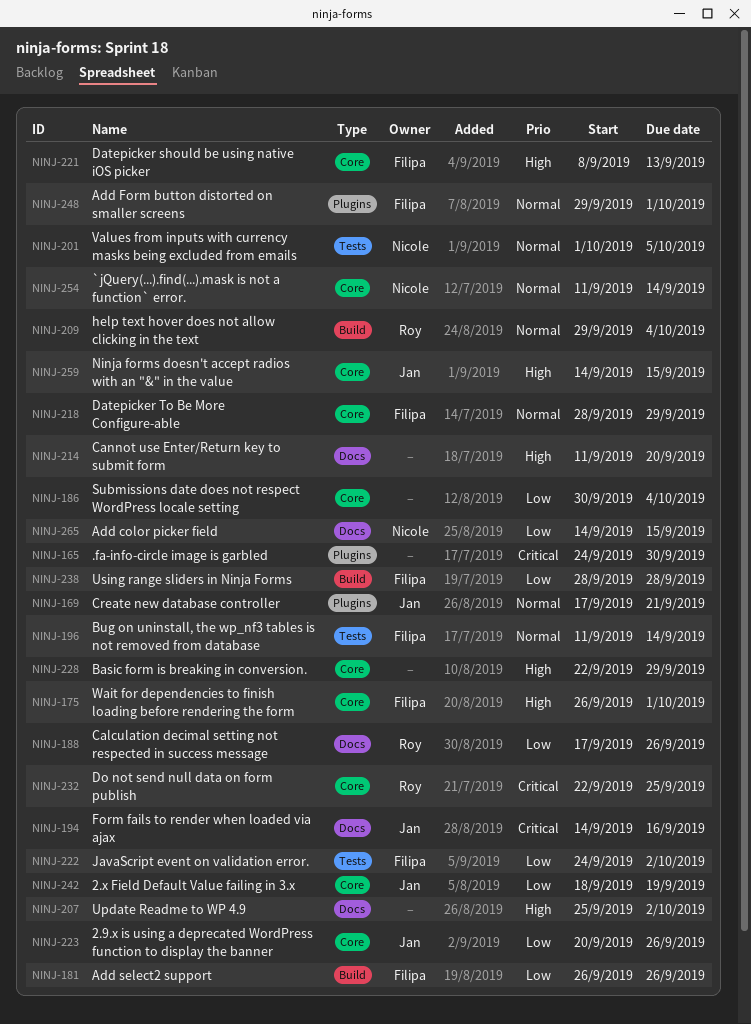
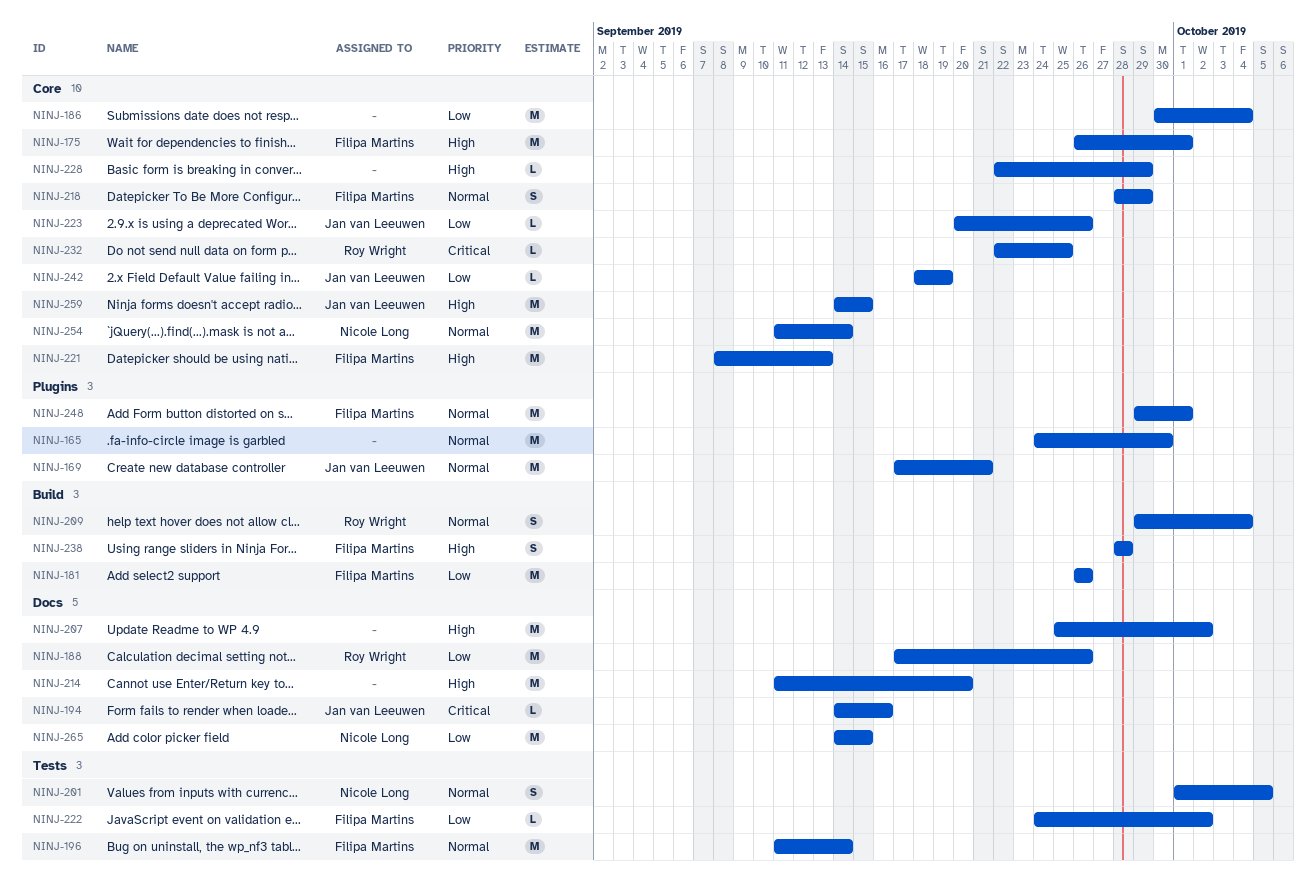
NINJ-165, priority: Critical -> Normal
NINJ-238, priority: Low -> High

